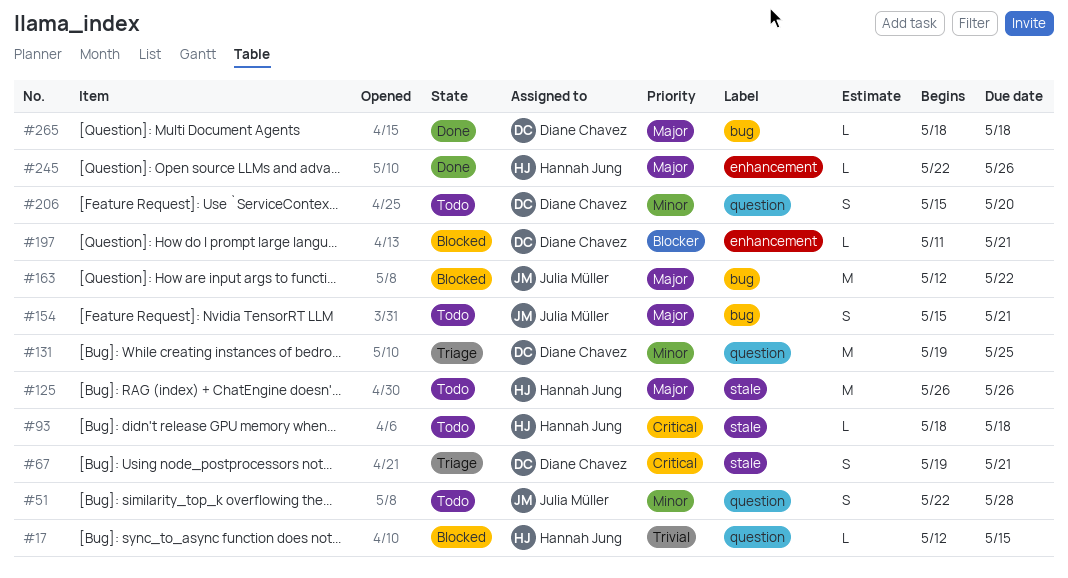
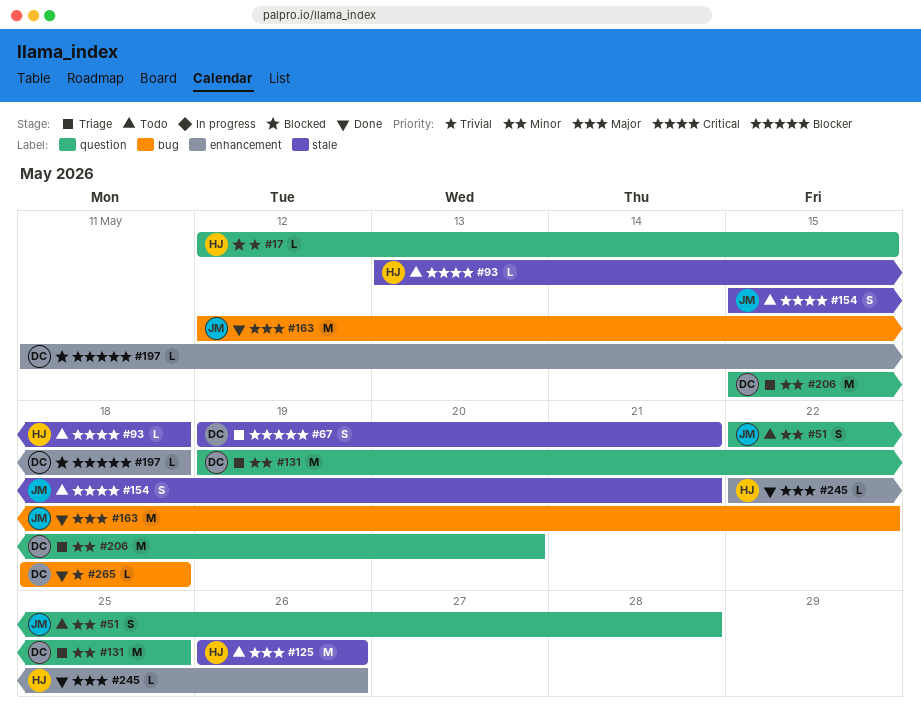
#67, priority: Critical -> Blocker
#93, start: May 18 -> May 13
#154, priority: Major -> Critical
#154, label: bug -> stale
#163, status: Blocked -> Done
#197, due: May 21 -> May 18
#206, status: Todo -> Triage
#206, estimate: S -> M
#265, priority: Major -> Trivial

